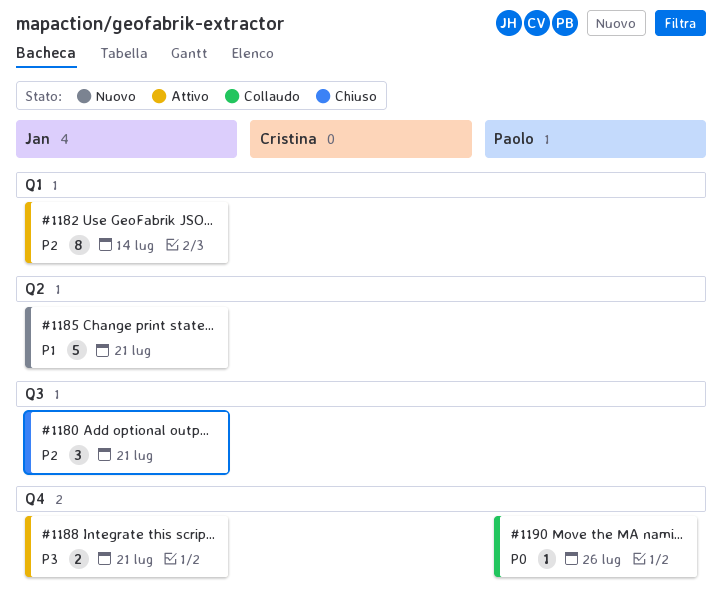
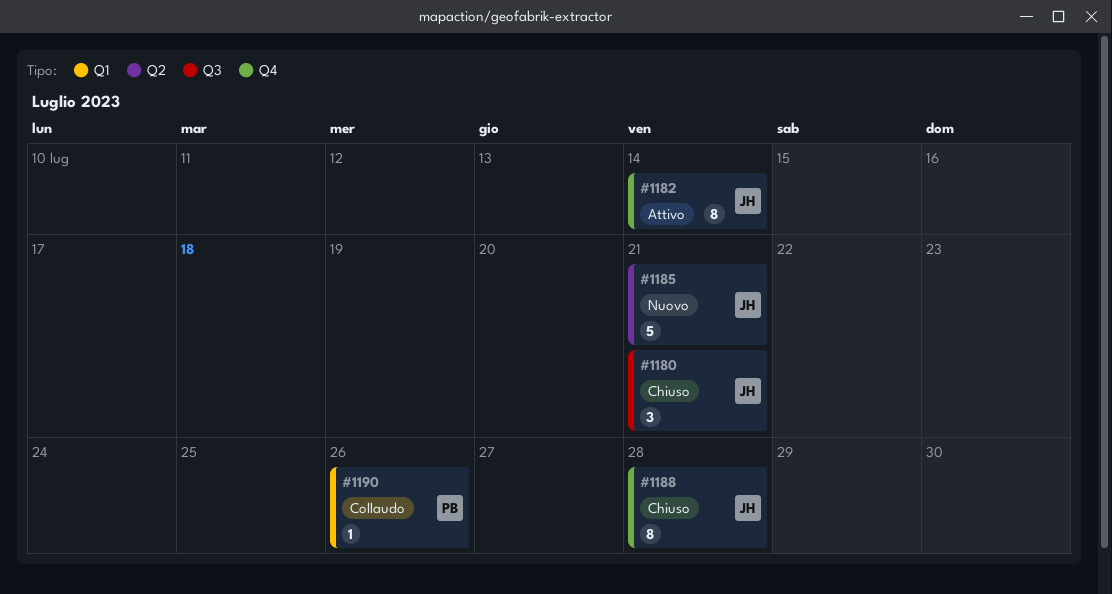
#1182, label: Q1 -> Q4
#1188, status: Attivo -> Chiuso
#1188, estimate: 2 -> 8
#1188, due: Jul 21 -> Jul 28
#1190, label: Q4 -> Q1

